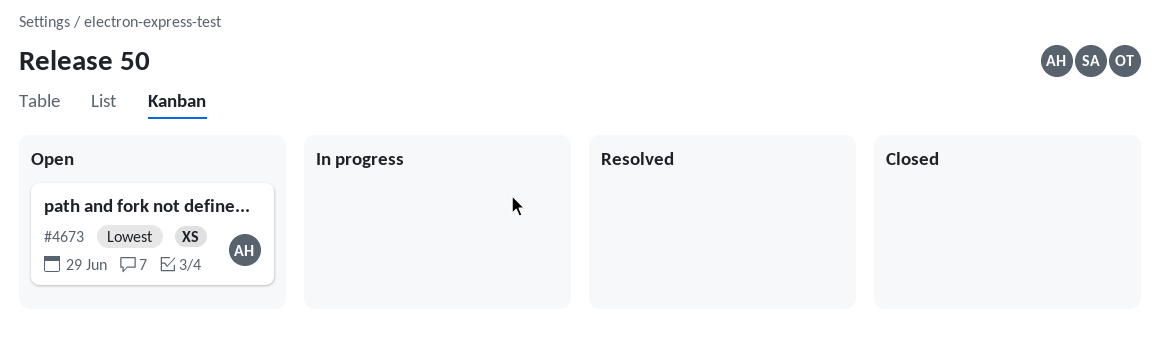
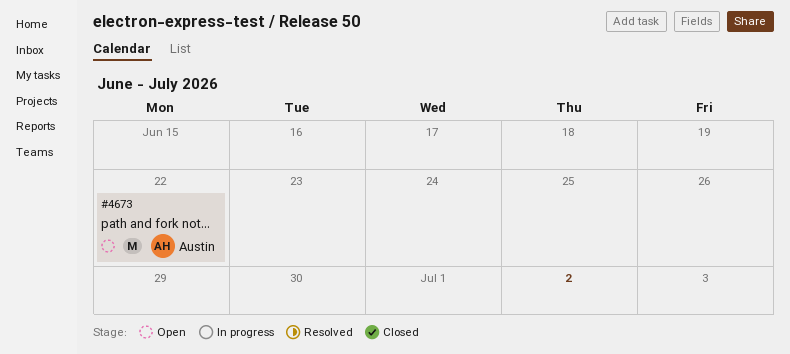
#4673, estimate: XS -> M
#4673, due: Jun 29 -> Jun 22

